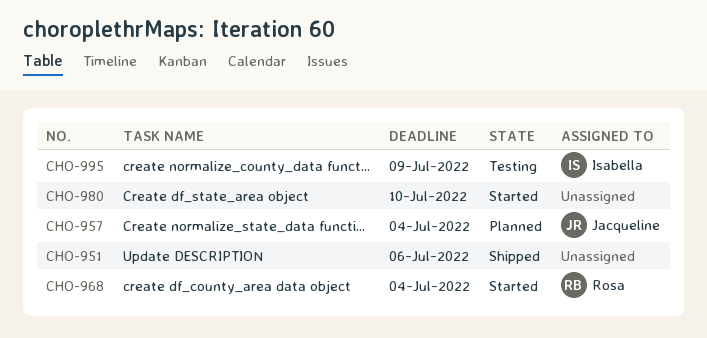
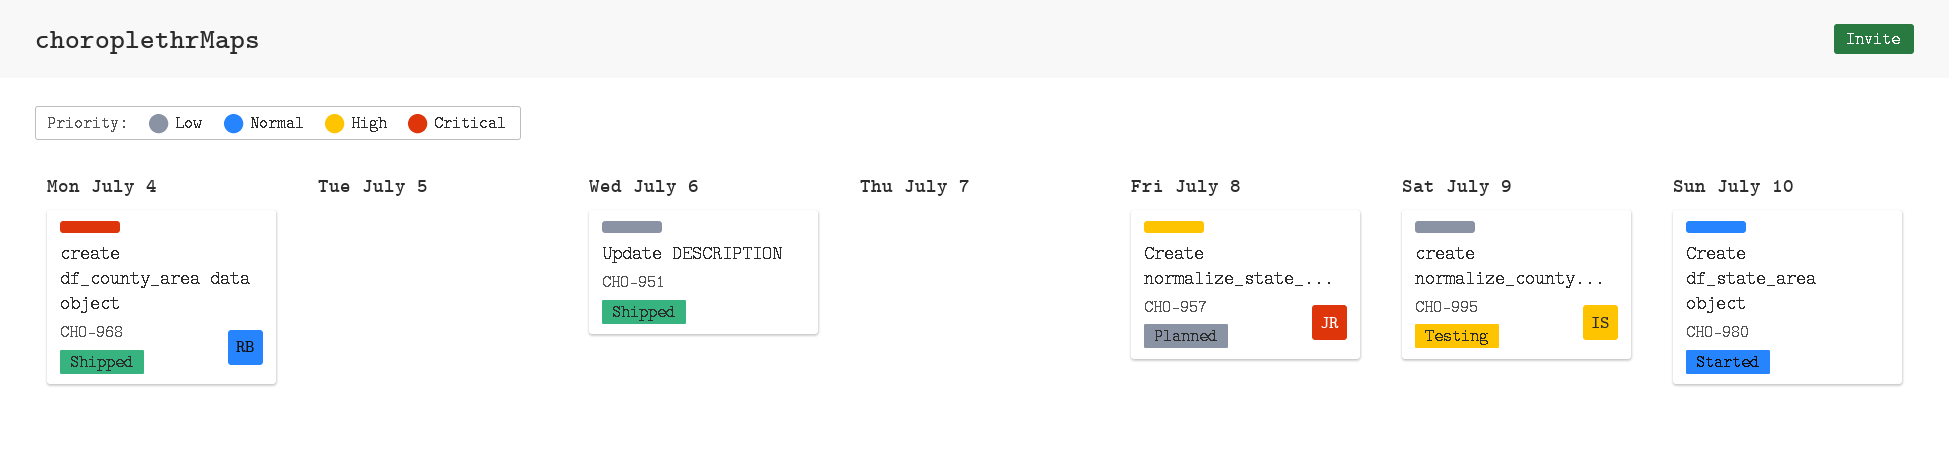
CHO-957, due: Jul 4 -> Jul 8
CHO-968, status: Started -> Shipped

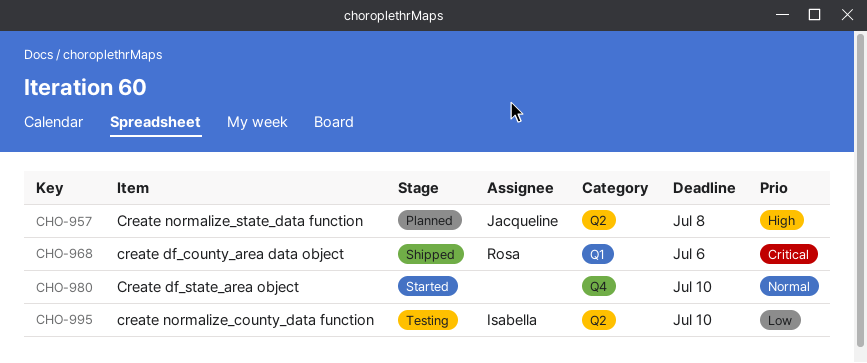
CHO-951: present -> none
CHO-968, due: Jul 4 -> Jul 6
CHO-995, due: Jul 9 -> Jul 10

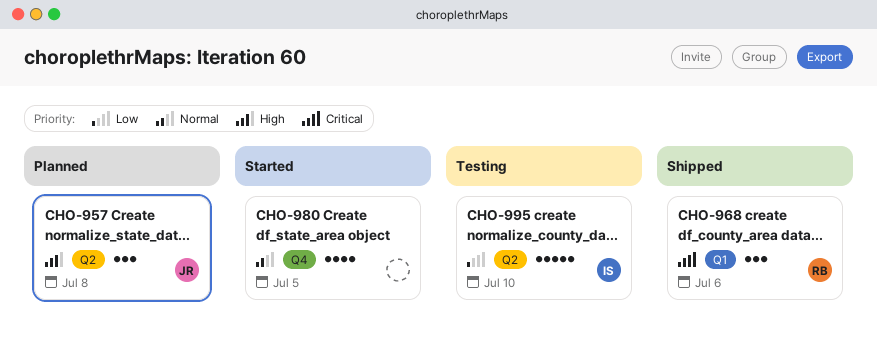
CHO-980, due: Jul 10 -> Jul 5

